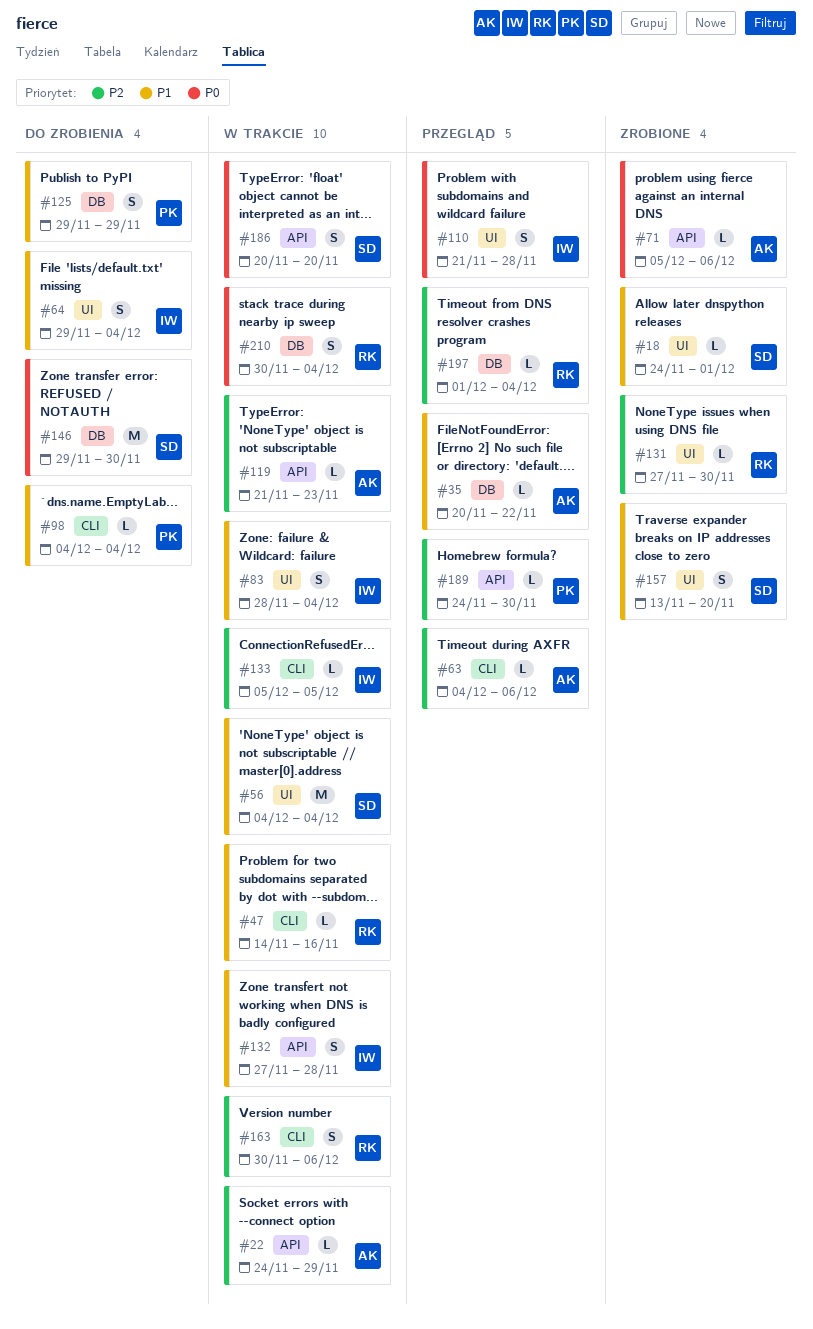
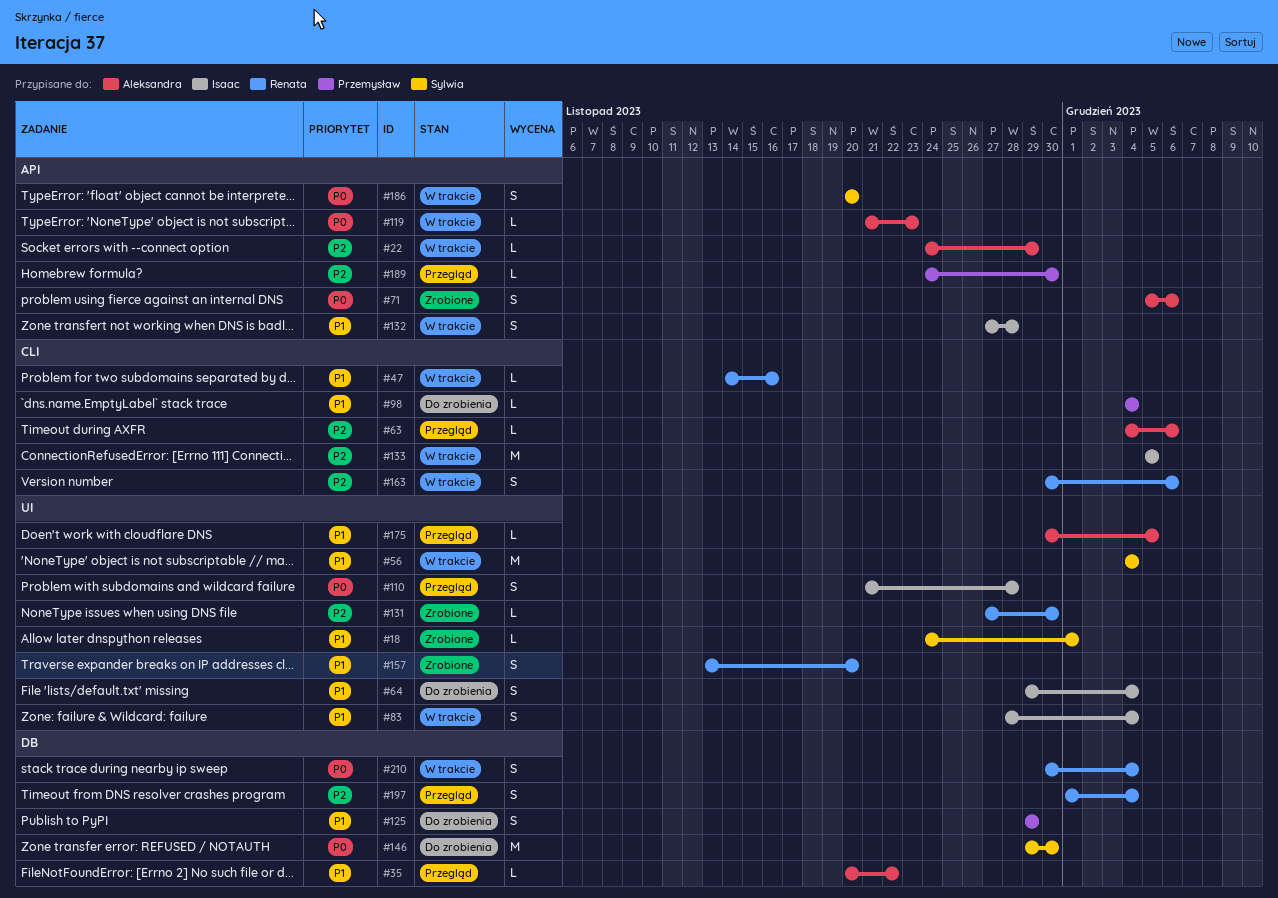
#71, estimate: L -> S
#119, priority: P2 -> P0
#133, estimate: L -> M
#157, owner: Sylwia -> Renata
#175: none -> present
#197, estimate: L -> S

